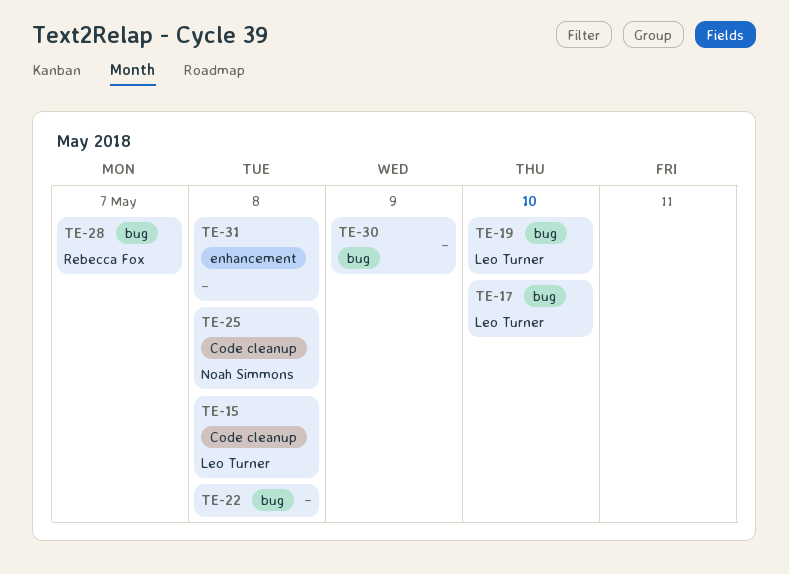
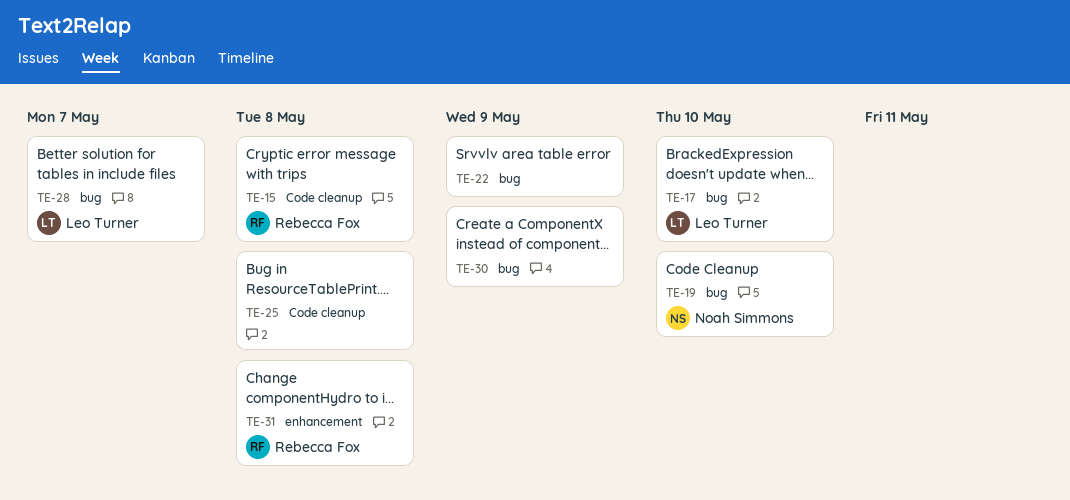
TE-15, owner: Leo Turner -> Rebecca Fox
TE-19, owner: Leo Turner -> Noah Simmons
TE-22, due: May 8 -> May 9
TE-25, owner: Noah Simmons -> none
TE-28, owner: Rebecca Fox -> Leo Turner
TE-31, owner: none -> Rebecca Fox

